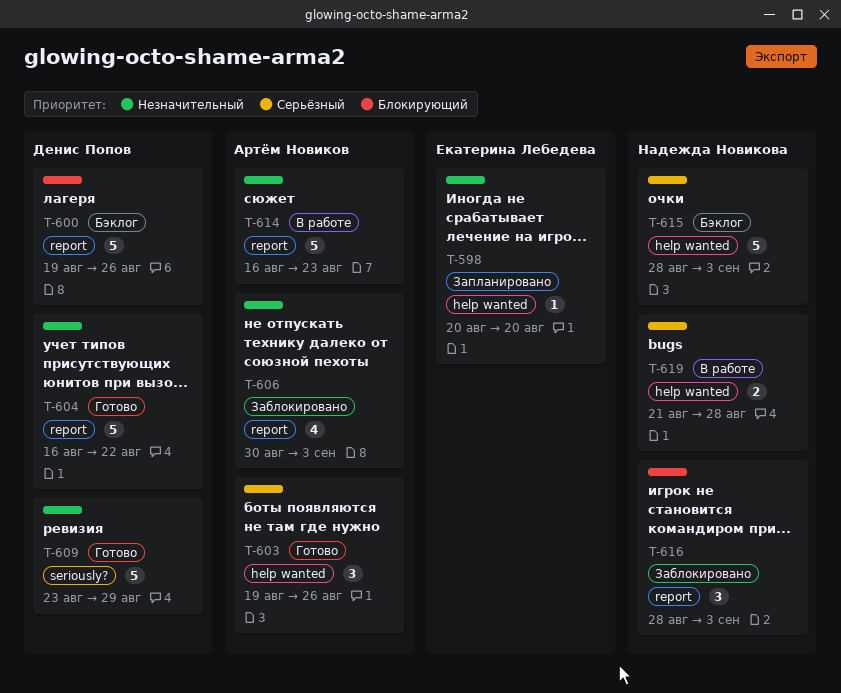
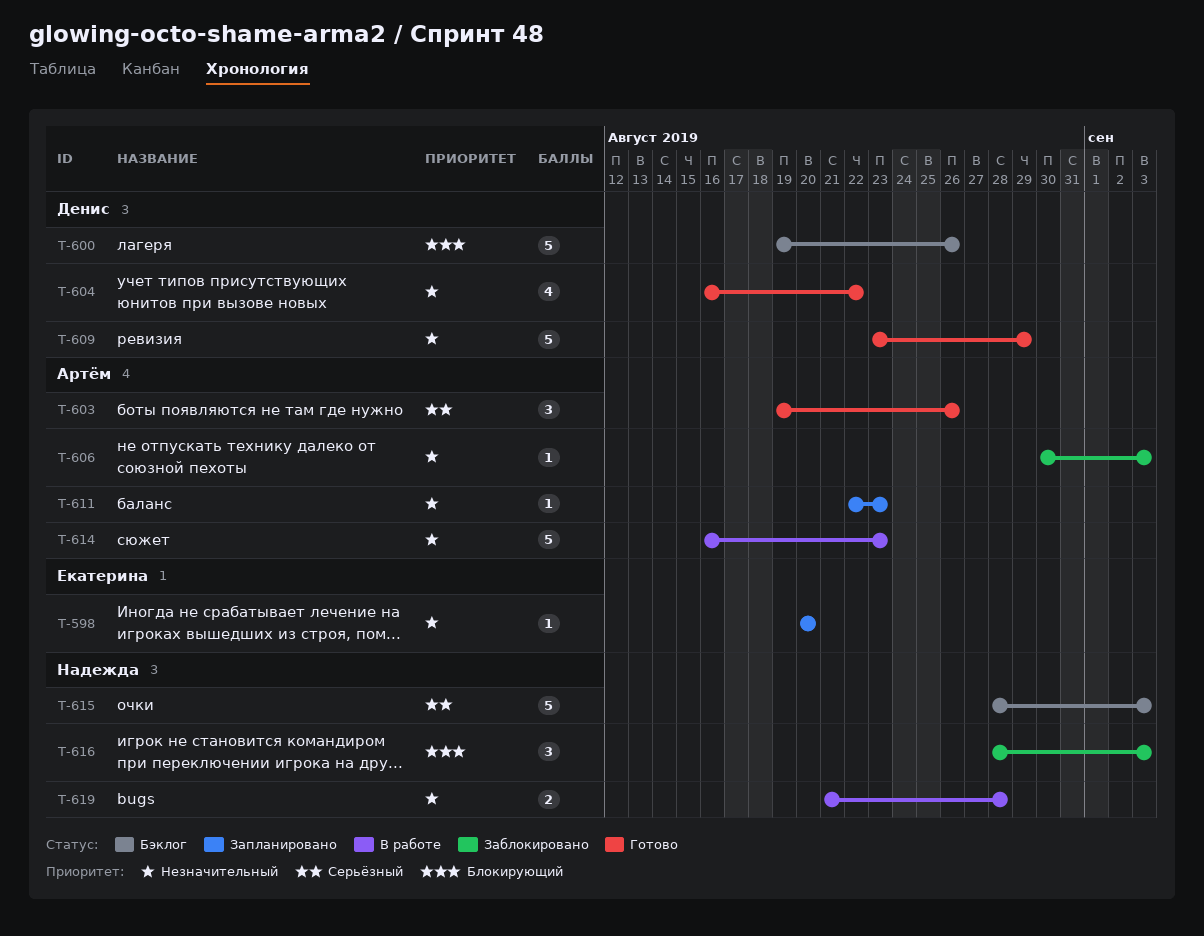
T-604, estimate: 5 -> 4
T-606, estimate: 4 -> 1
T-611: none -> present
T-619, priority: Серьёзный -> Незначительный

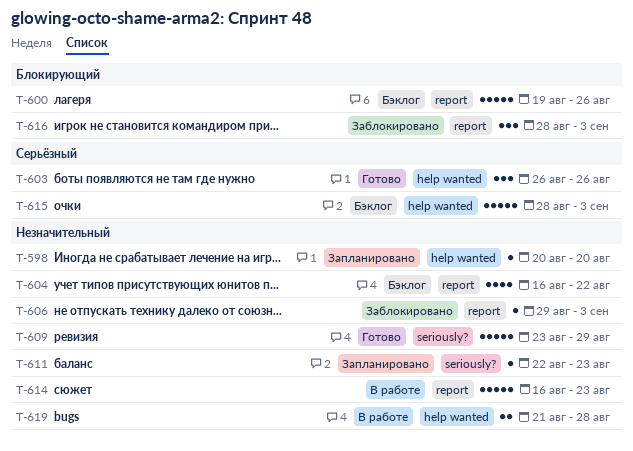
T-603, start: Aug 19 -> Aug 26
T-604, status: Готово -> Бэклог
T-606, start: Aug 30 -> Aug 29

